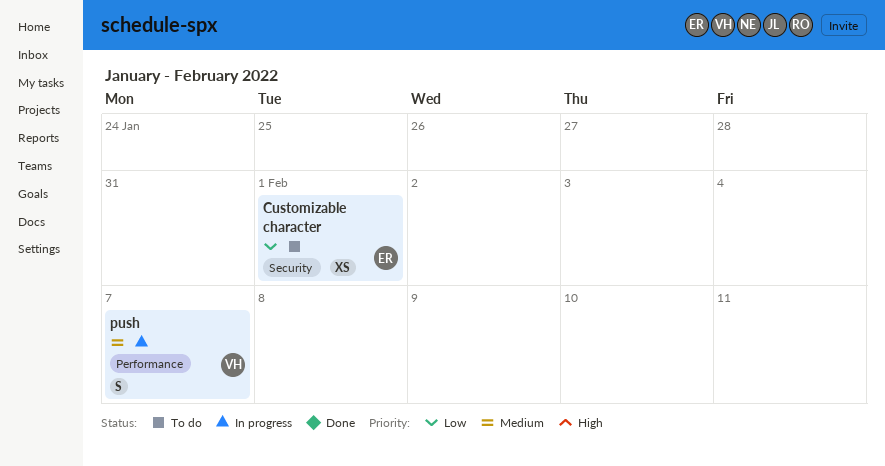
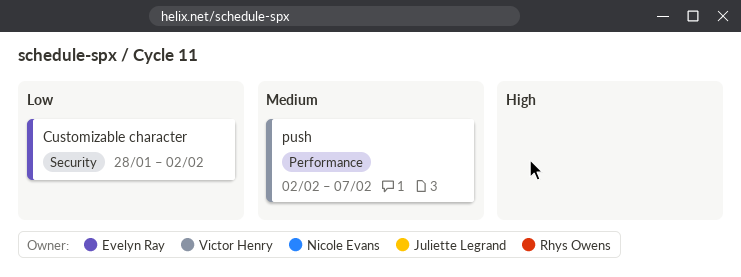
Customizable character, due: Feb 1 -> Feb 2

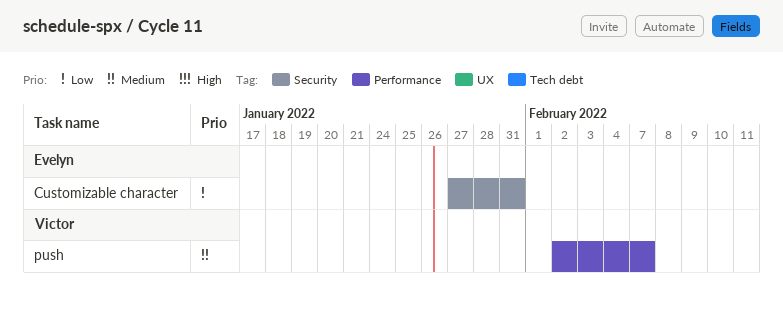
Customizable character, start: Jan 28 -> Jan 27
Customizable character, due: Feb 2 -> Jan 31

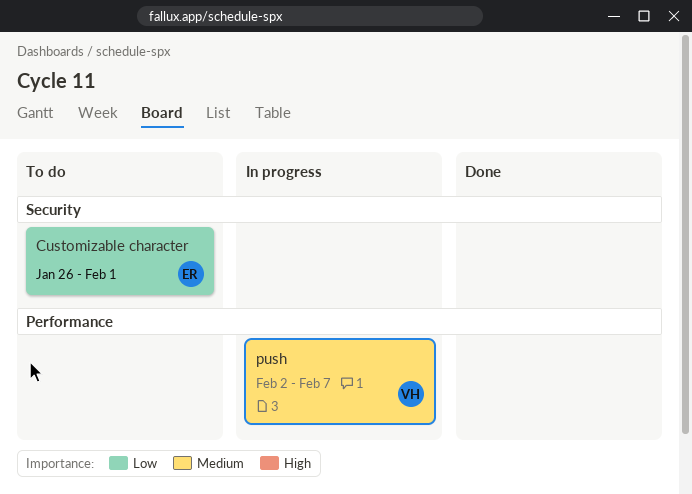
Customizable character, start: Jan 27 -> Jan 26
Customizable character, due: Jan 31 -> Feb 1

